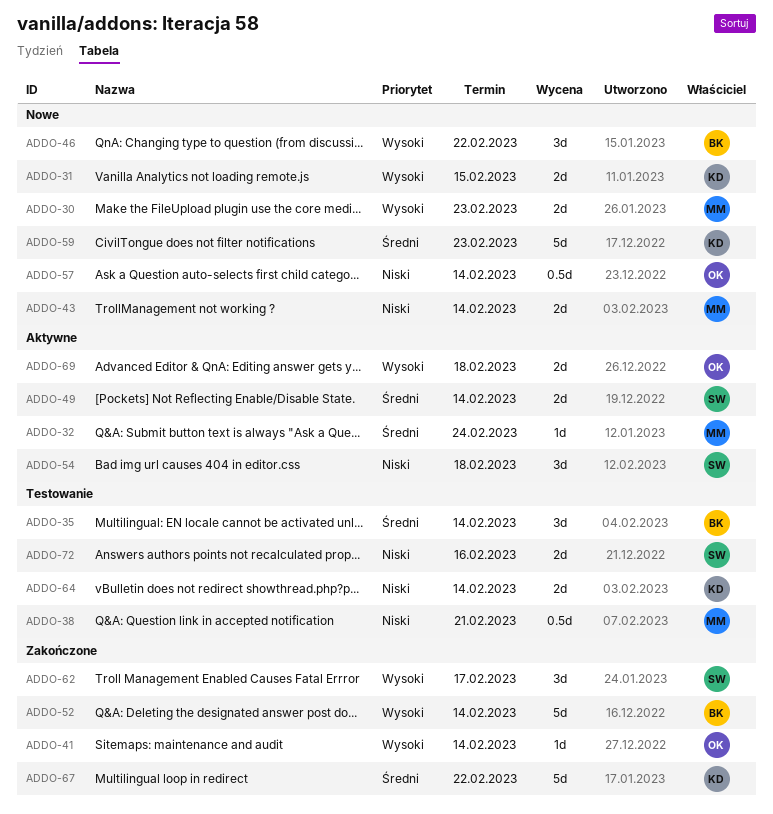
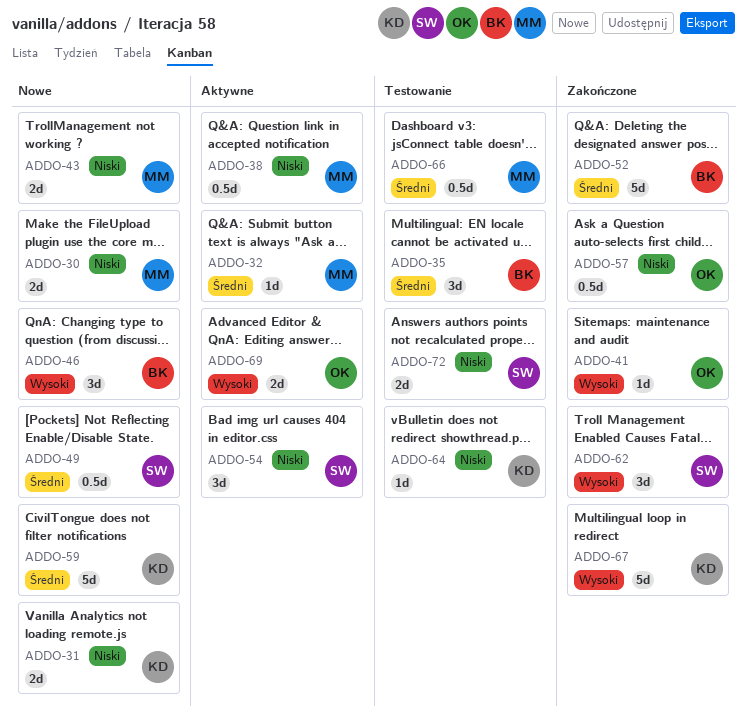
ADDO-30, priority: Wysoki -> Niski
ADDO-31, priority: Wysoki -> Niski
ADDO-38, status: Testowanie -> Aktywne
ADDO-49, status: Aktywne -> Nowe
ADDO-49, estimate: 2d -> 0.5d
ADDO-52, priority: Wysoki -> Średni
ADDO-57, status: Nowe -> Zakończone
ADDO-64, estimate: 2d -> 1d
ADDO-66: none -> present
ADDO-67, priority: Średni -> Wysoki

